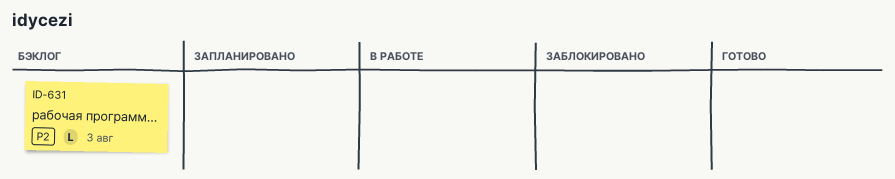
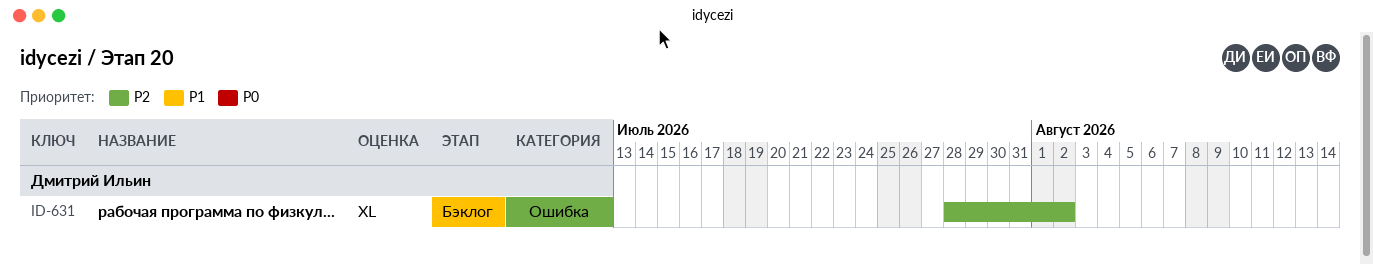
ID-631, estimate: L -> XL
ID-631, due: Aug 3 -> Aug 2

